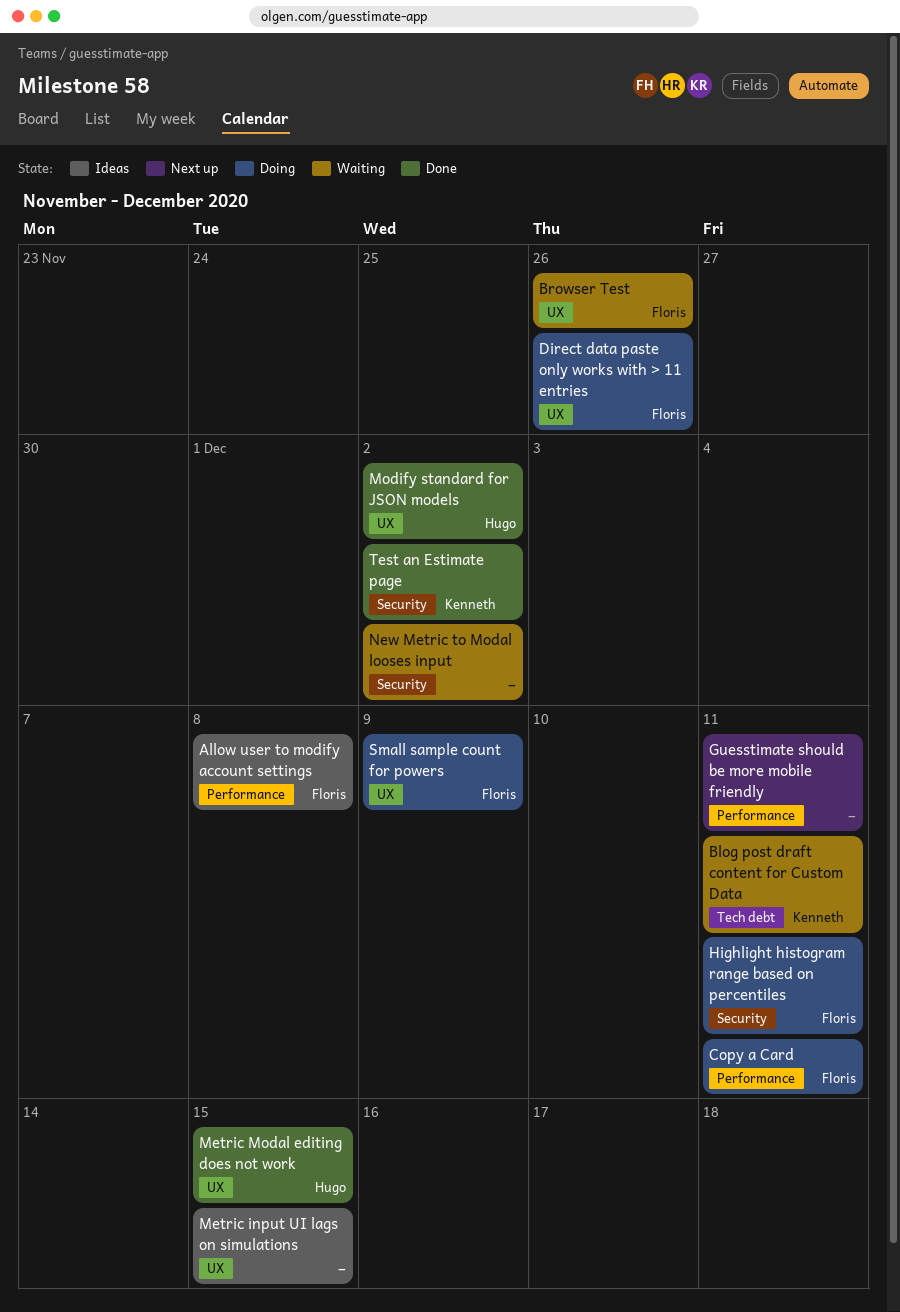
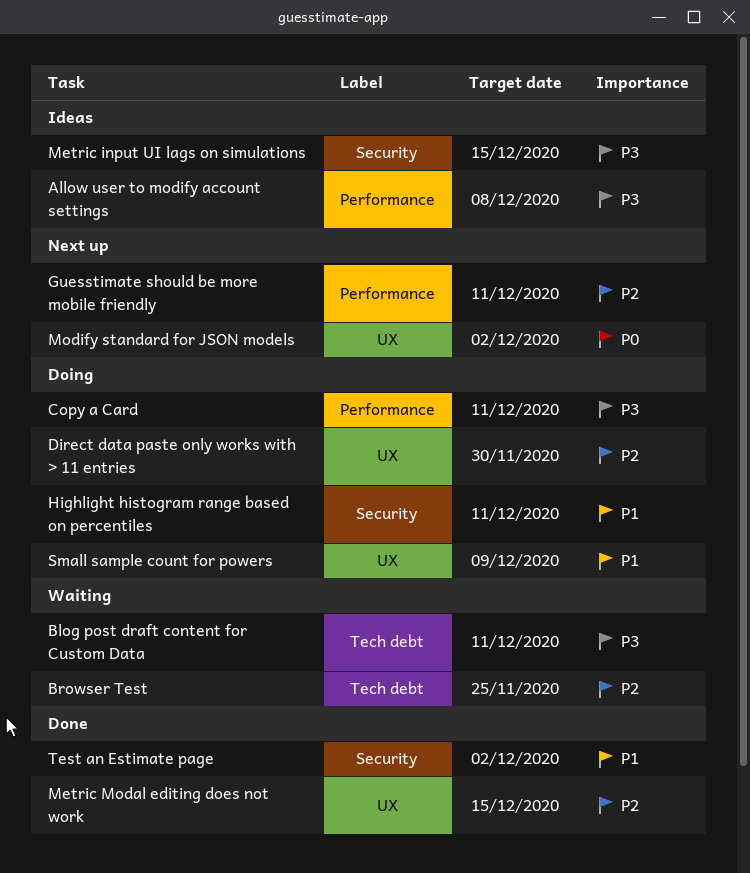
Browser Test, label: UX -> Tech debt
Browser Test, due: Nov 26 -> Nov 25
Direct data paste only works with > 11 entries, due: Nov 26 -> Nov 30
Metric input UI lags on simulations, label: UX -> Security
Modify standard for JSON models, status: Done -> Next up
New Metric to Modal looses input: present -> none

